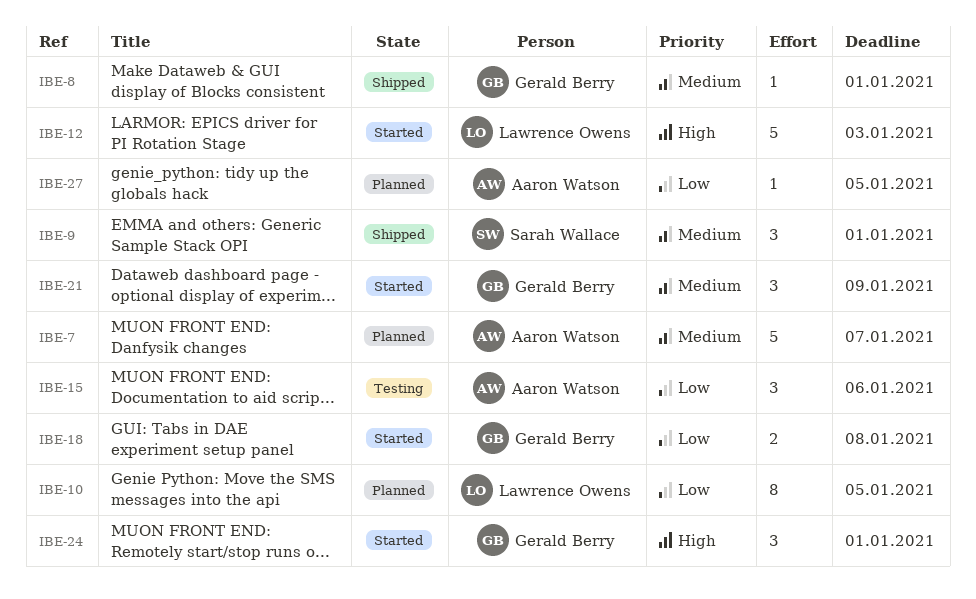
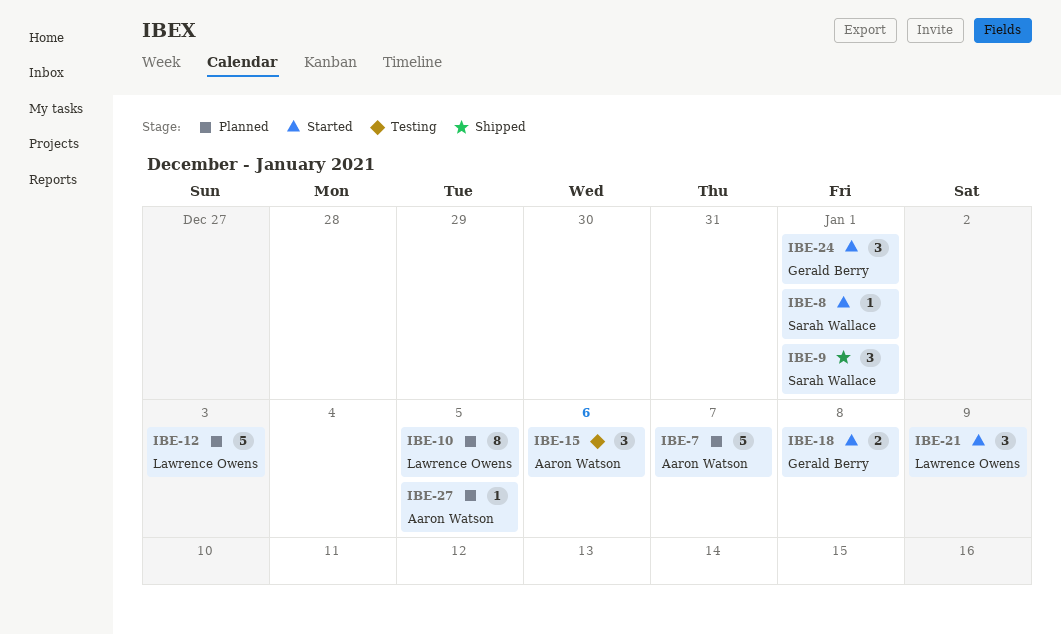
IBE-8, status: Shipped -> Started
IBE-8, owner: Gerald Berry -> Sarah Wallace
IBE-12, status: Started -> Planned
IBE-21, owner: Gerald Berry -> Lawrence Owens

